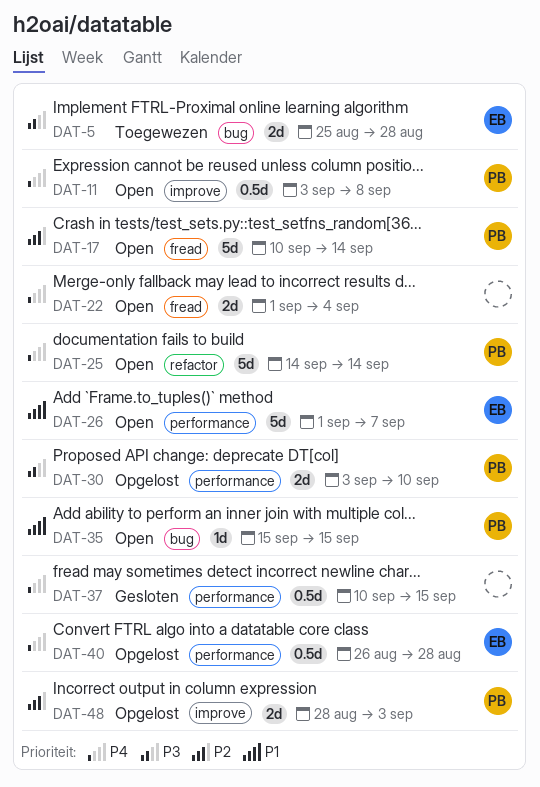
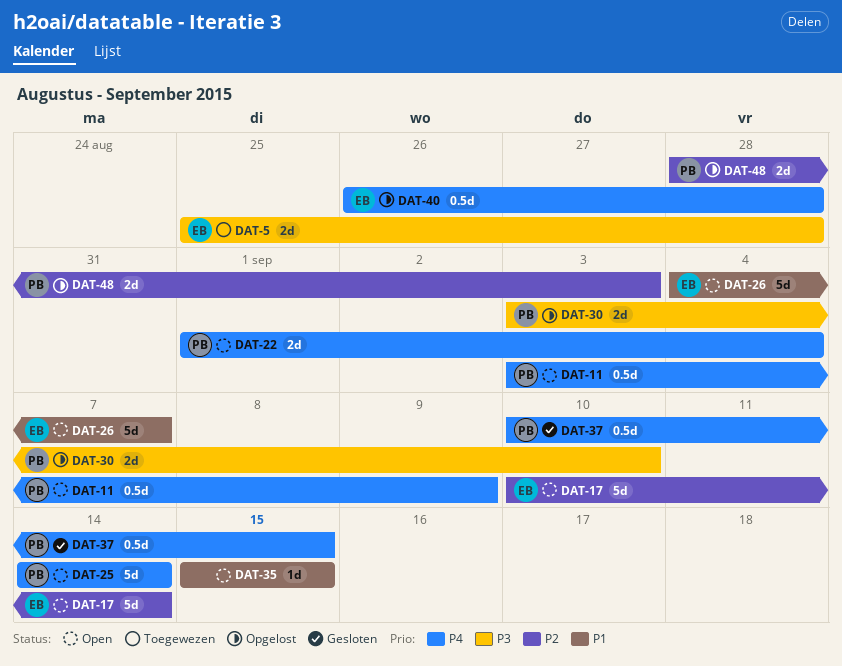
DAT-11, due: Sep 8 -> Sep 9
DAT-17, owner: PB -> EB
DAT-22, owner: none -> PB
DAT-26, start: Sep 1 -> Sep 4
DAT-35, owner: PB -> none
DAT-37, owner: none -> PB

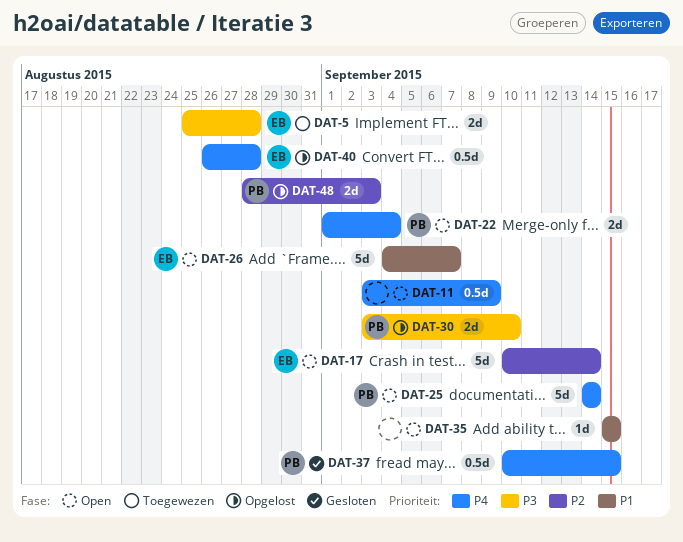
DAT-11, owner: PB -> none

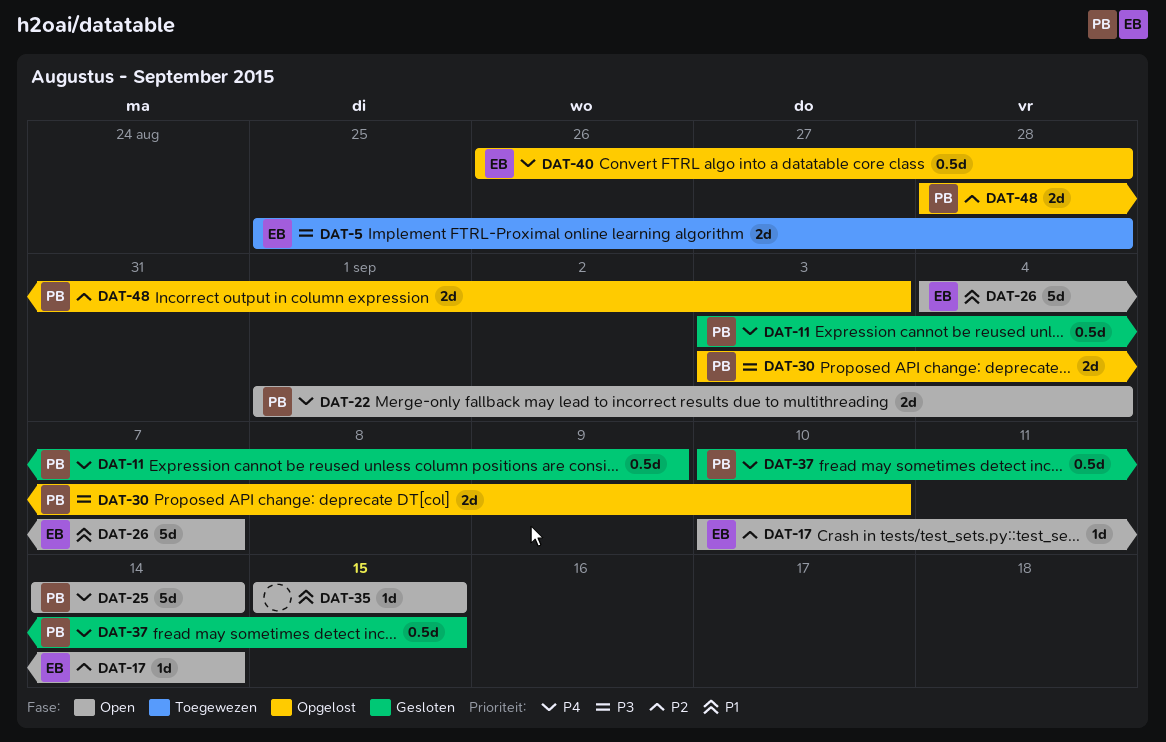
DAT-11, status: Open -> Gesloten
DAT-11, owner: none -> PB
DAT-17, estimate: 5d -> 1d

